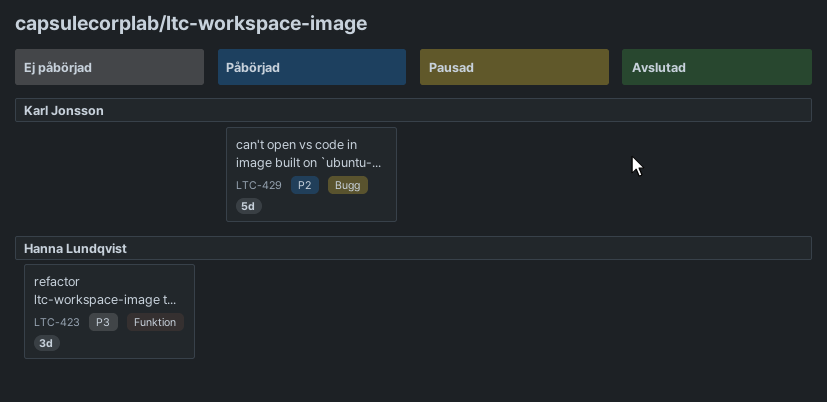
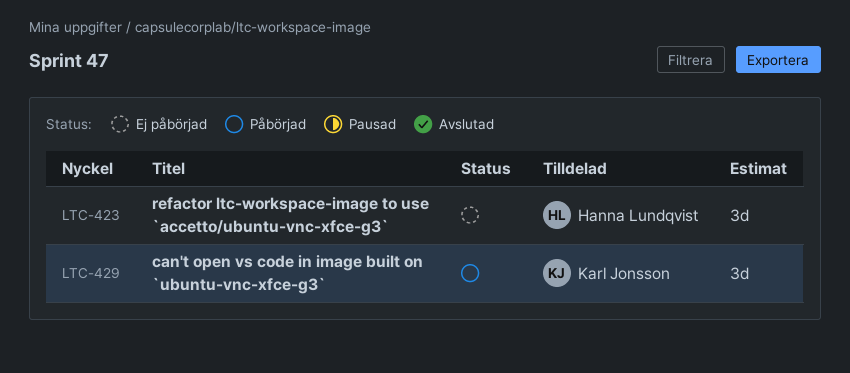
LTC-429, estimate: 5d -> 3d

